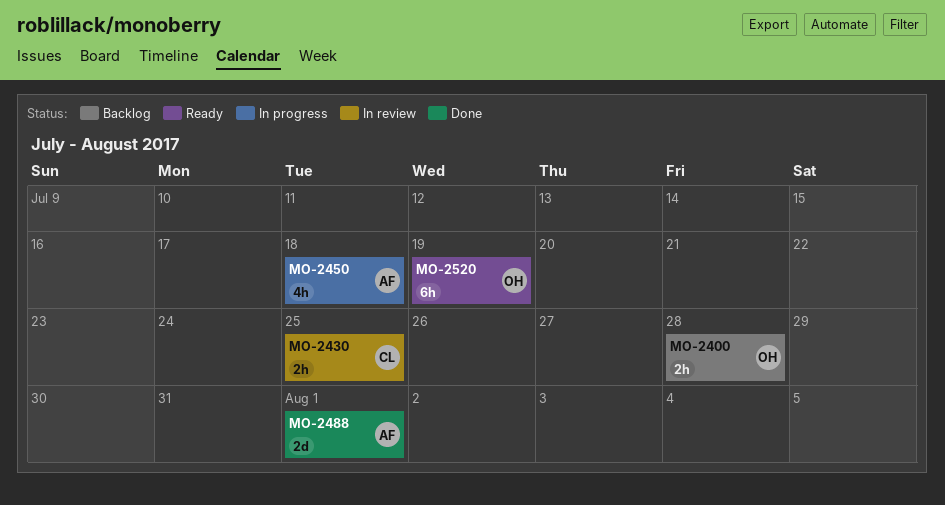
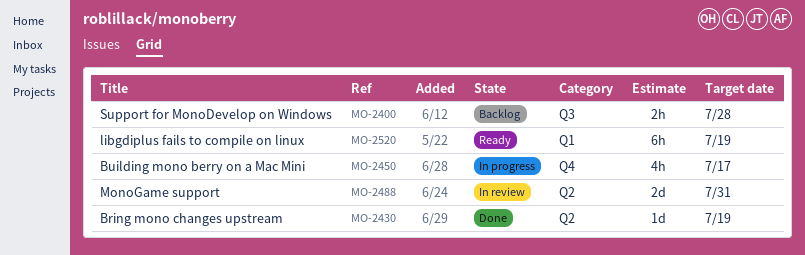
MO-2430, status: In review -> Done
MO-2430, estimate: 2h -> 1d
MO-2430, due: Jul 25 -> Jul 19
MO-2450, due: Jul 18 -> Jul 17
MO-2488, status: Done -> In review
MO-2488, due: Aug 1 -> Jul 31

